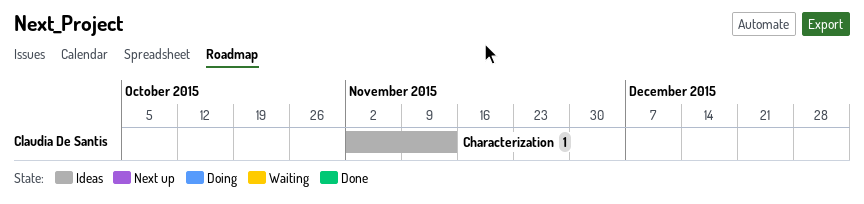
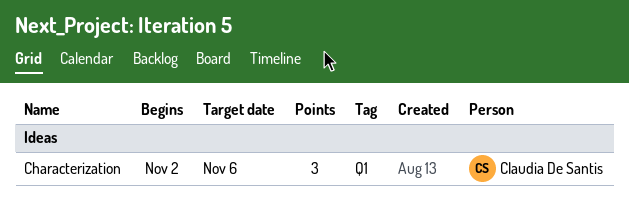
Characterization, estimate: 1 -> 3
Characterization, due: Nov 13 -> Nov 6

